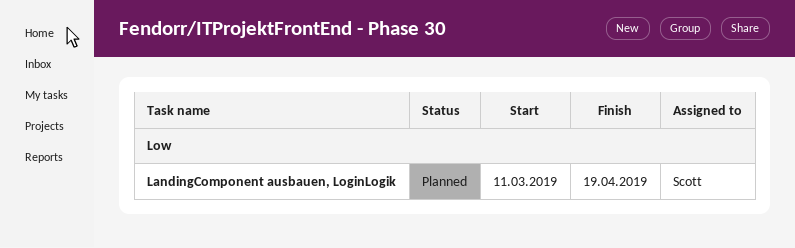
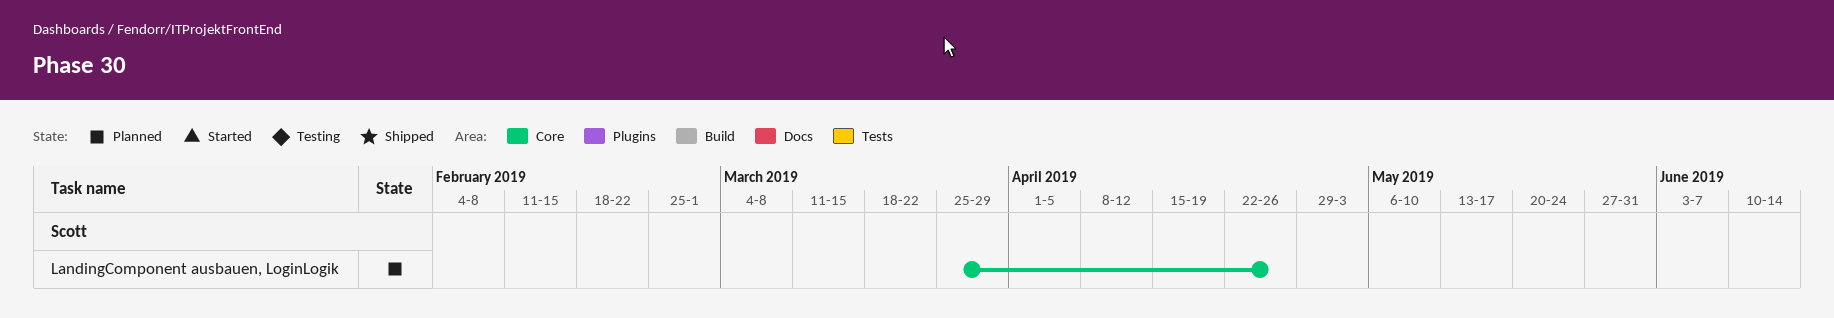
LandingComponent ausbauen, LoginLogik, start: Mar 11 -> Mar 25
LandingComponent ausbauen, LoginLogik, due: Apr 19 -> Apr 26

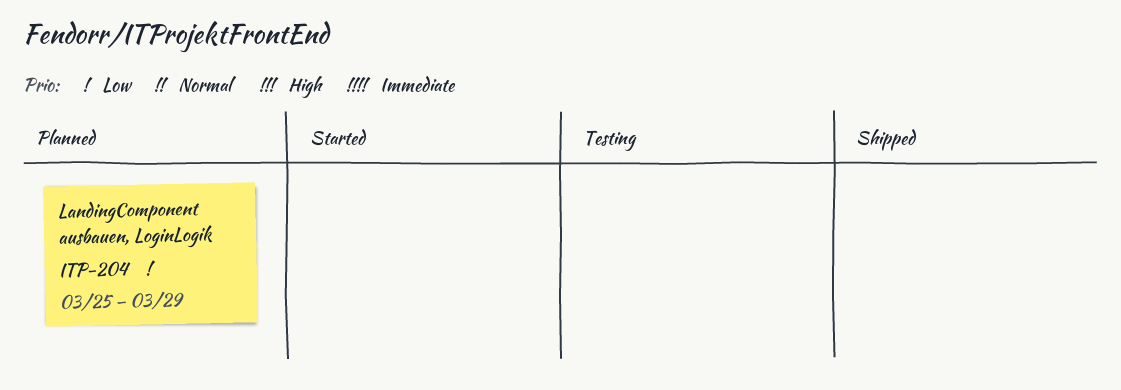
LandingComponent ausbauen, LoginLogik, due: Apr 26 -> Mar 29

